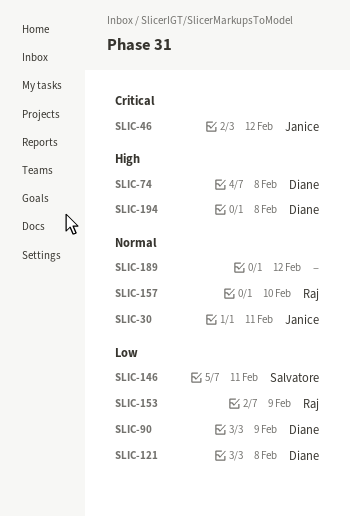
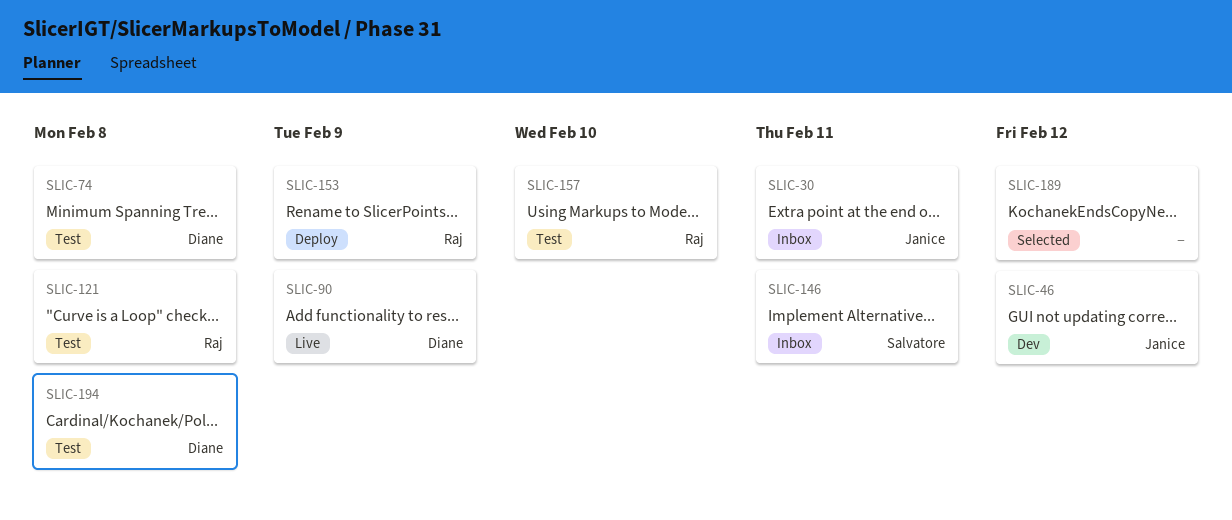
SLIC-121, owner: Diane -> Raj

